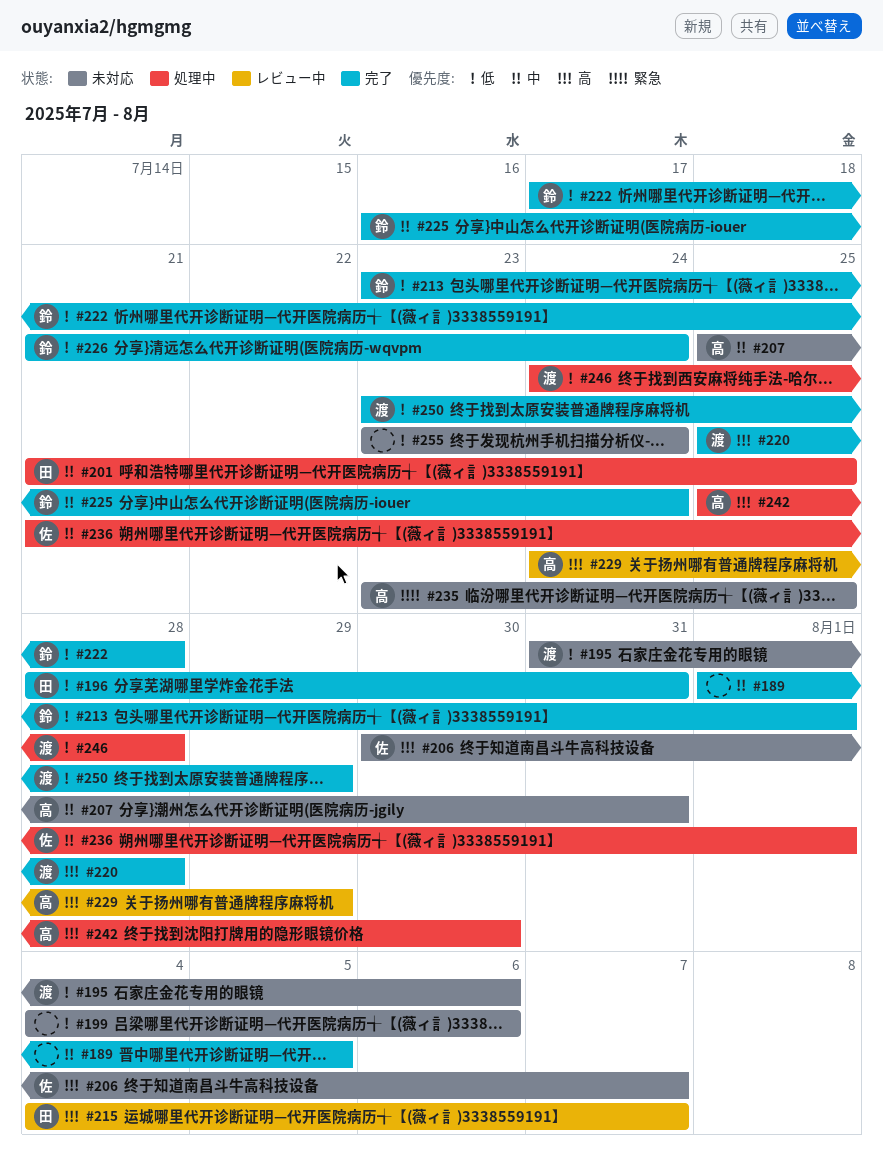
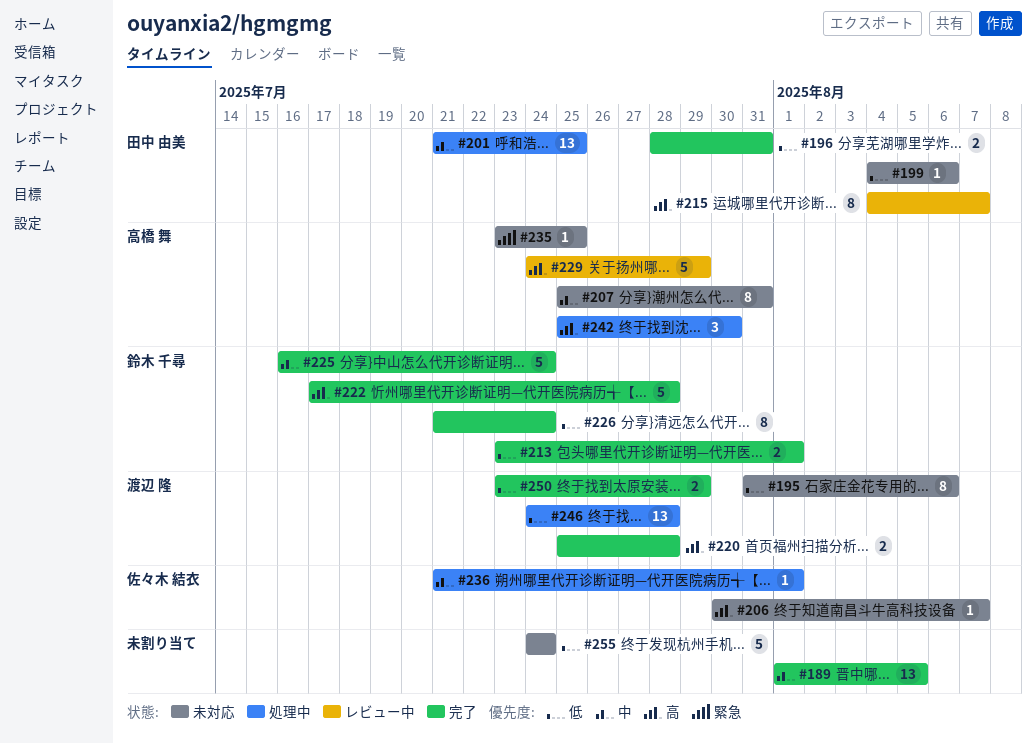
#199, owner: none -> 田中 由美
#222, priority: 低 -> 高
#255, start: Jul 23 -> Jul 24

